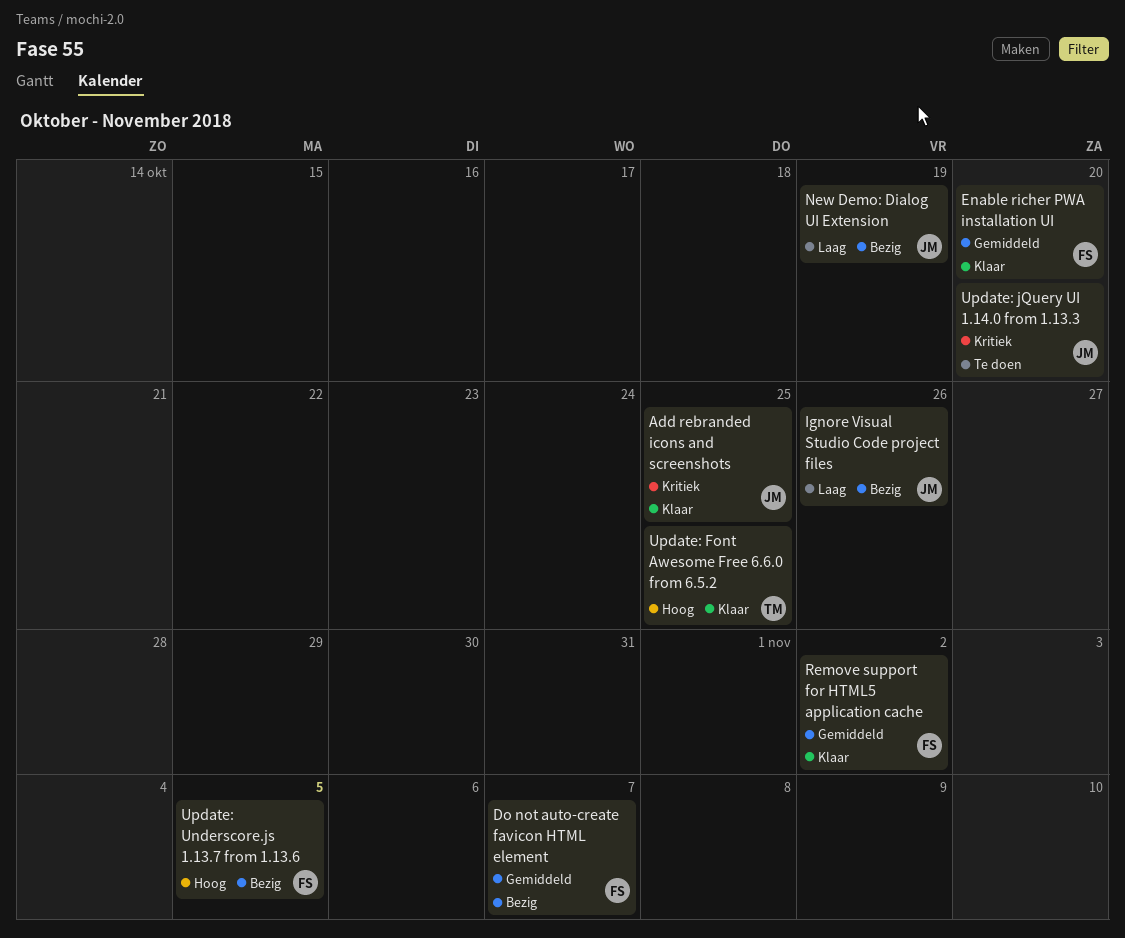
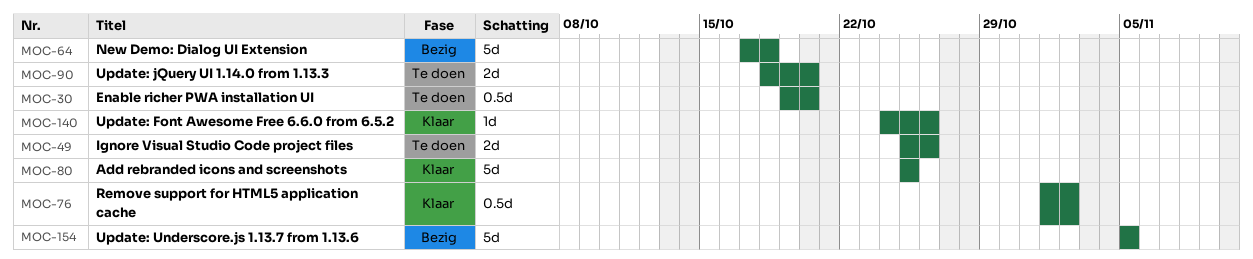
Do not auto-create favicon HTML element: present -> none
Enable richer PWA installation UI, status: Klaar -> Te doen
Ignore Visual Studio Code project files, status: Bezig -> Te doen
New Demo: Dialog UI Extension, due: Oct 19 -> Oct 18
Update: Font Awesome Free 6.6.0 from 6.5.2, due: Oct 25 -> Oct 26

